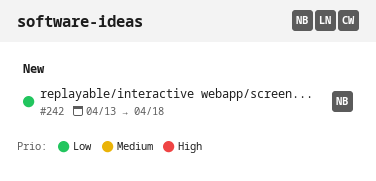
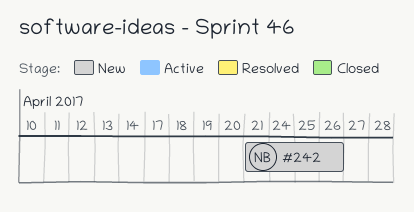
#242, start: Apr 13 -> Apr 21
#242, due: Apr 18 -> Apr 26

